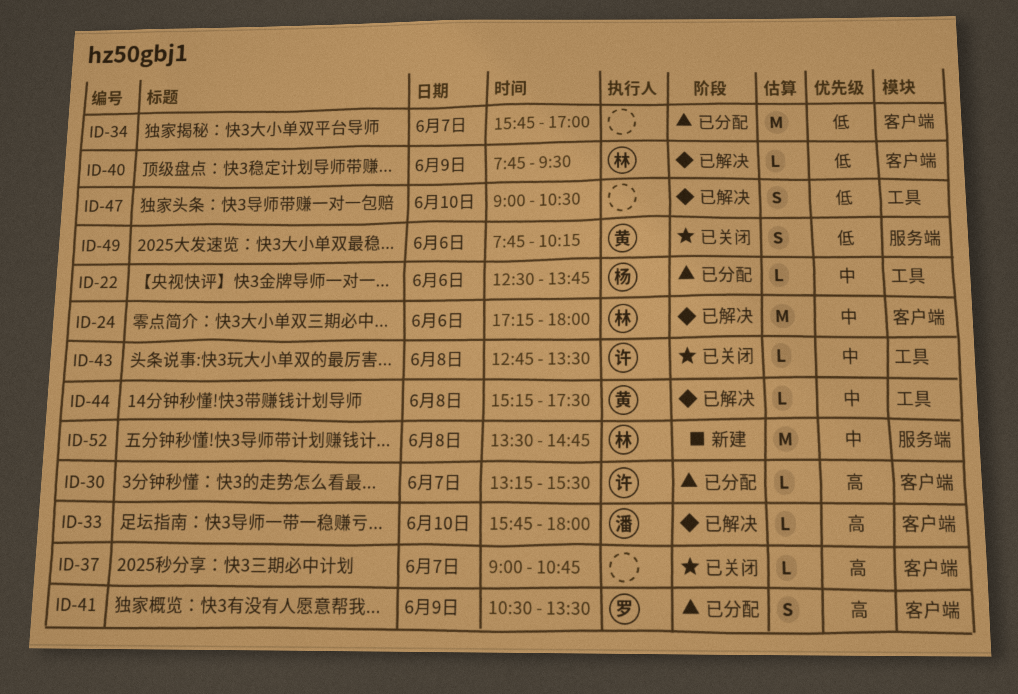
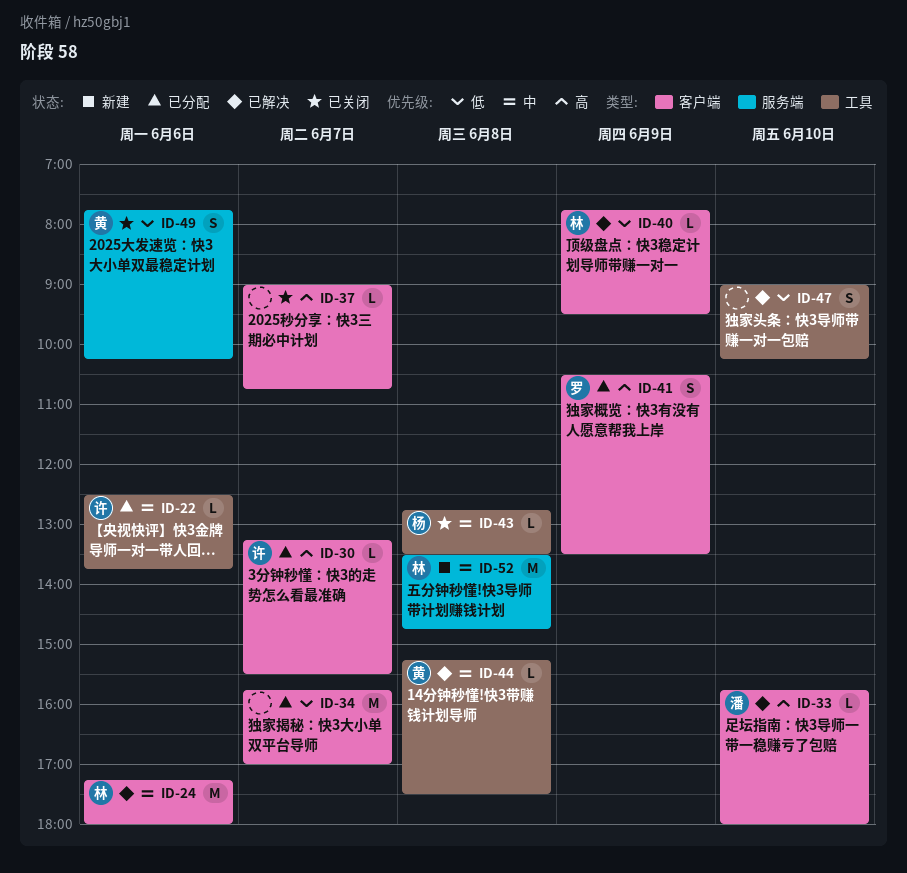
ID-22, owner: 杨 -> 许
ID-43, owner: 许 -> 杨
ID-47, ends: 10:30 -> 10:15

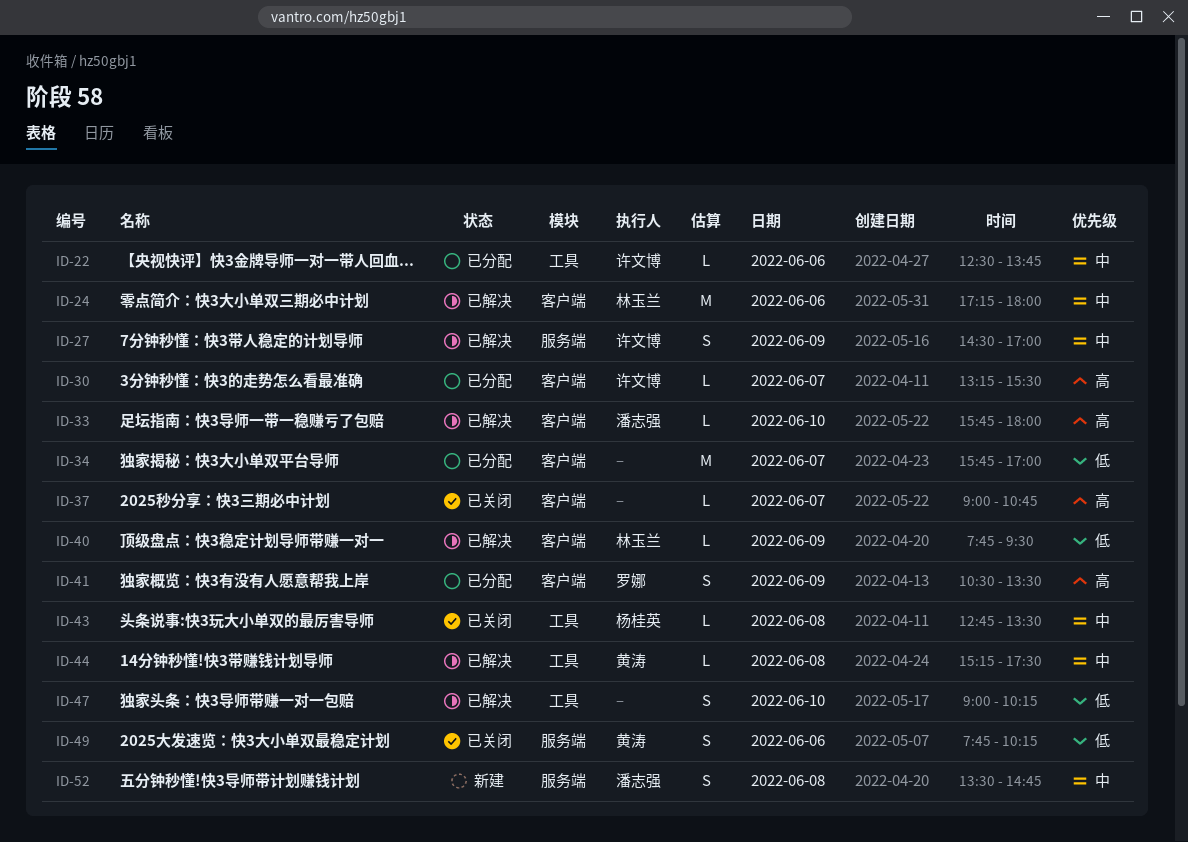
ID-27: none -> present
ID-52, owner: 林玉兰 -> 潘志强
ID-52, estimate: M -> S

